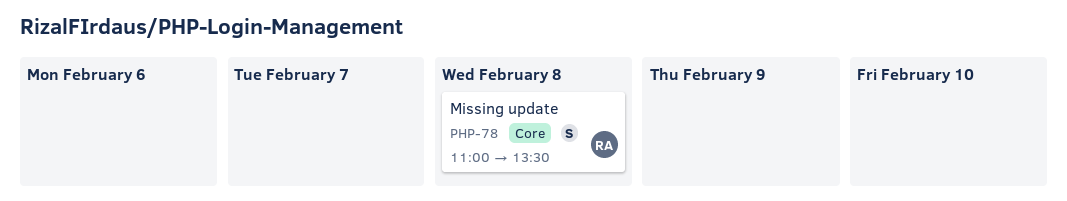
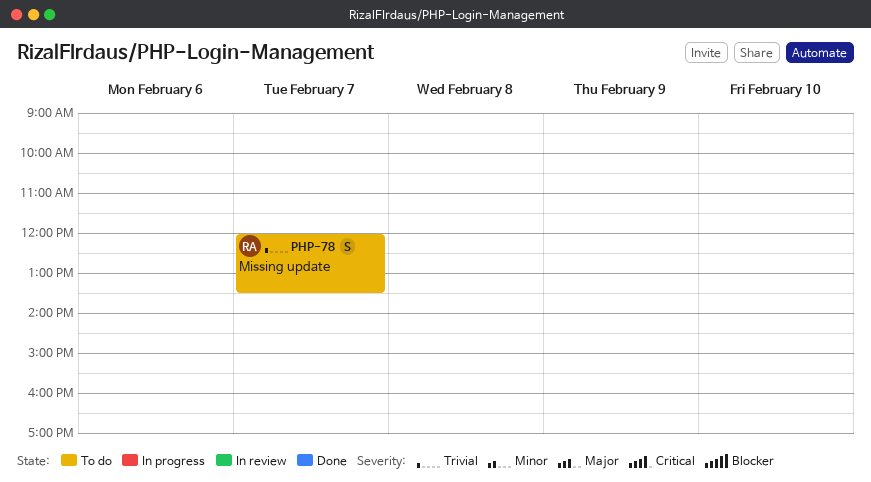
PHP-78, day: Feb 8 -> Feb 7
PHP-78, begins: 11:00 -> 12:00

